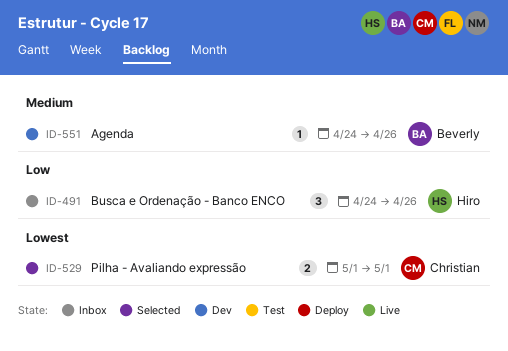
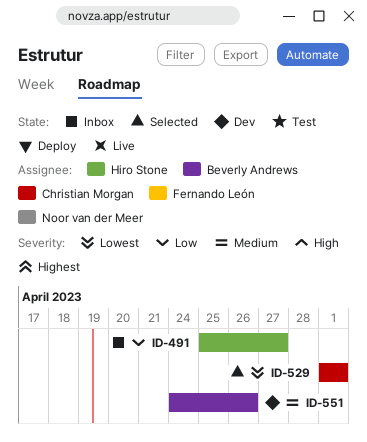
ID-491, start: Apr 24 -> Apr 25
ID-491, due: Apr 26 -> Apr 27

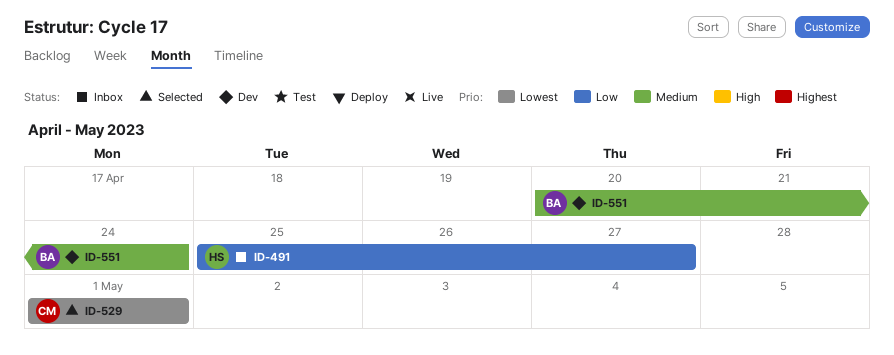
ID-551, start: Apr 24 -> Apr 20
ID-551, due: Apr 26 -> Apr 24

